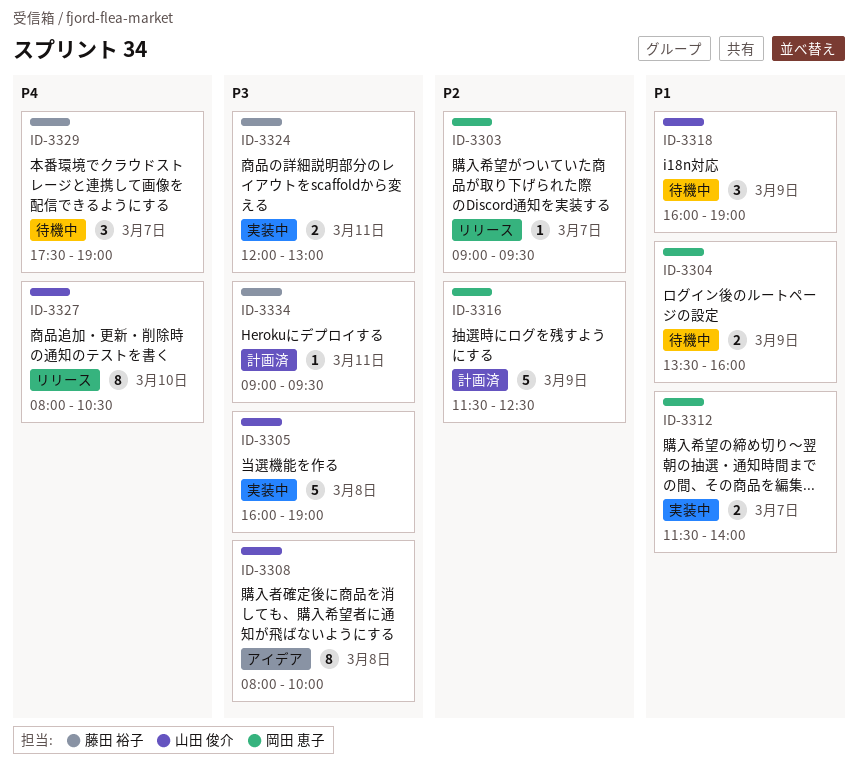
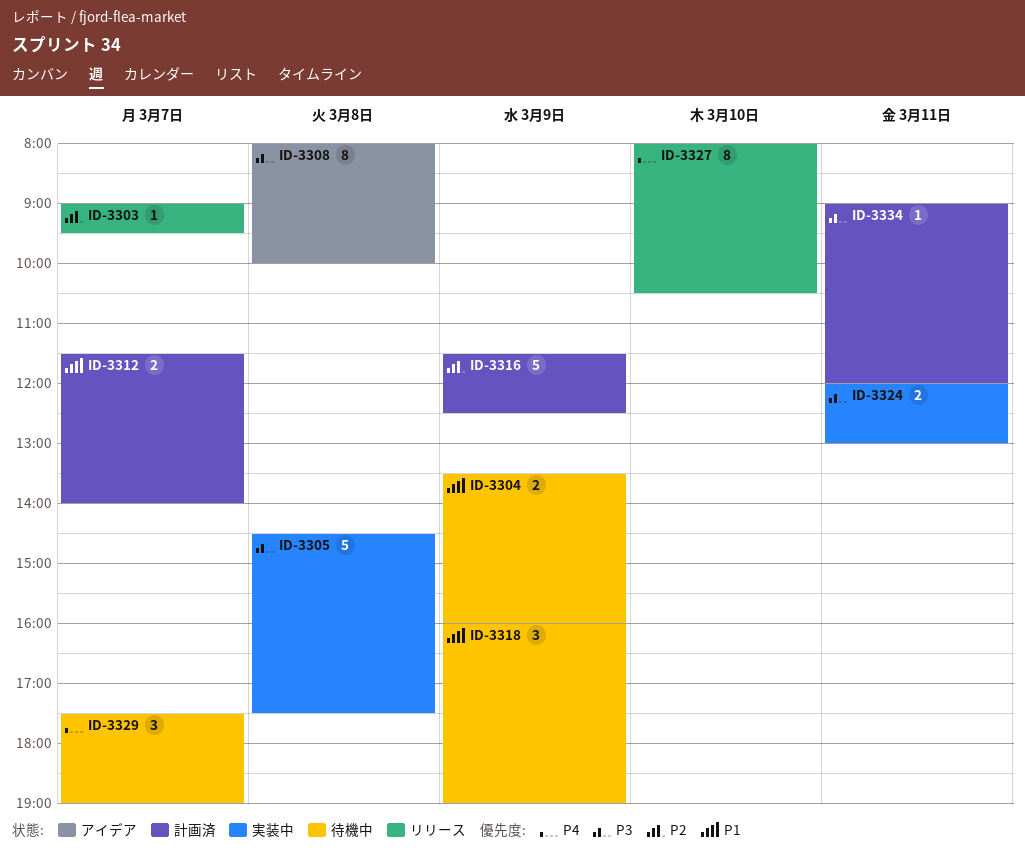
ID-3305, begins: 16:00 -> 14:30
ID-3305, ends: 19:00 -> 17:30
ID-3312, status: 実装中 -> 計画済
ID-3334, ends: 09:30 -> 12:00

